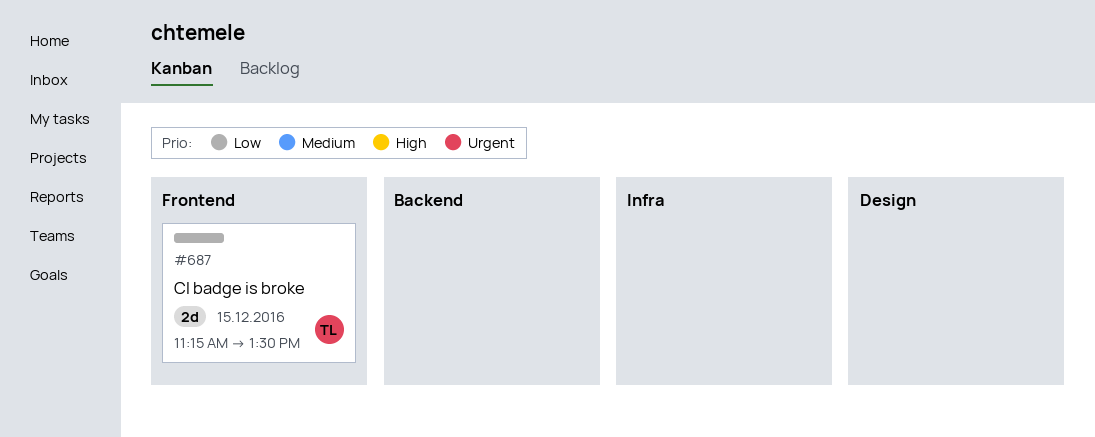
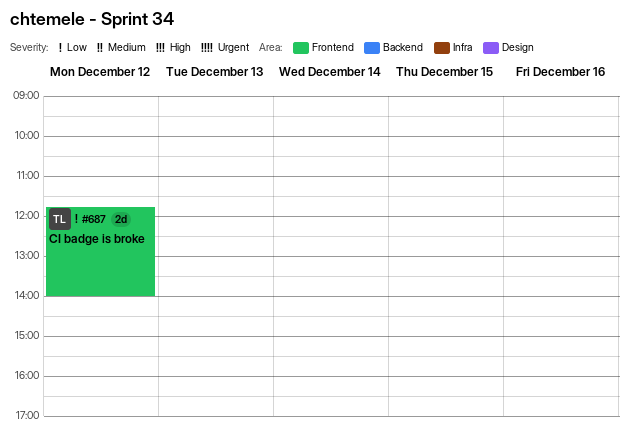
#687, day: Dec 15 -> Dec 12
#687, begins: 11:15 -> 11:45
#687, ends: 13:30 -> 14:00

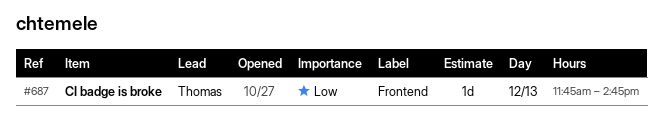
#687, estimate: 2d -> 1d
#687, day: Dec 12 -> Dec 13
#687, ends: 14:00 -> 14:45

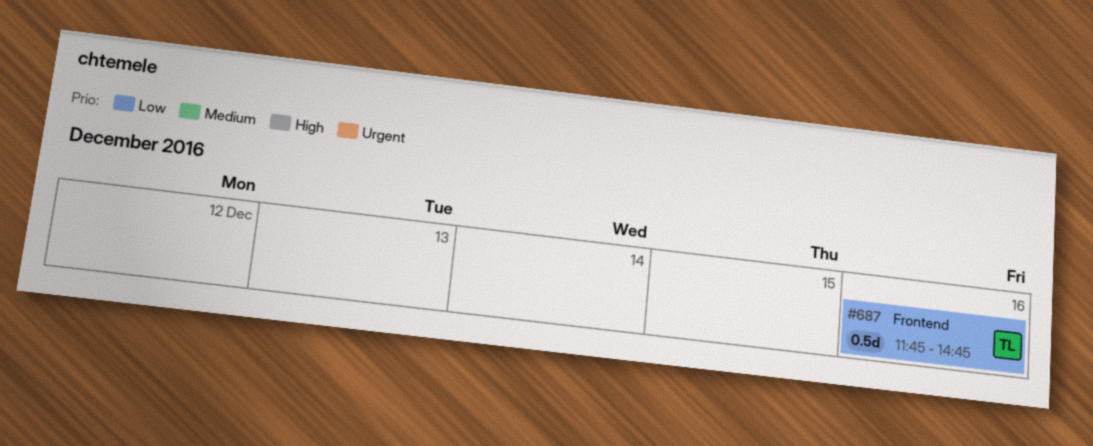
#687, estimate: 1d -> 0.5d
#687, day: Dec 13 -> Dec 16

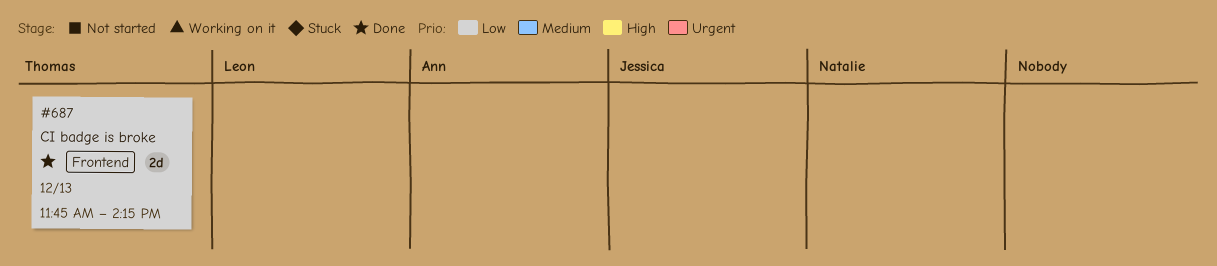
#687, estimate: 0.5d -> 2d
#687, day: Dec 16 -> Dec 13
#687, ends: 14:45 -> 14:15

